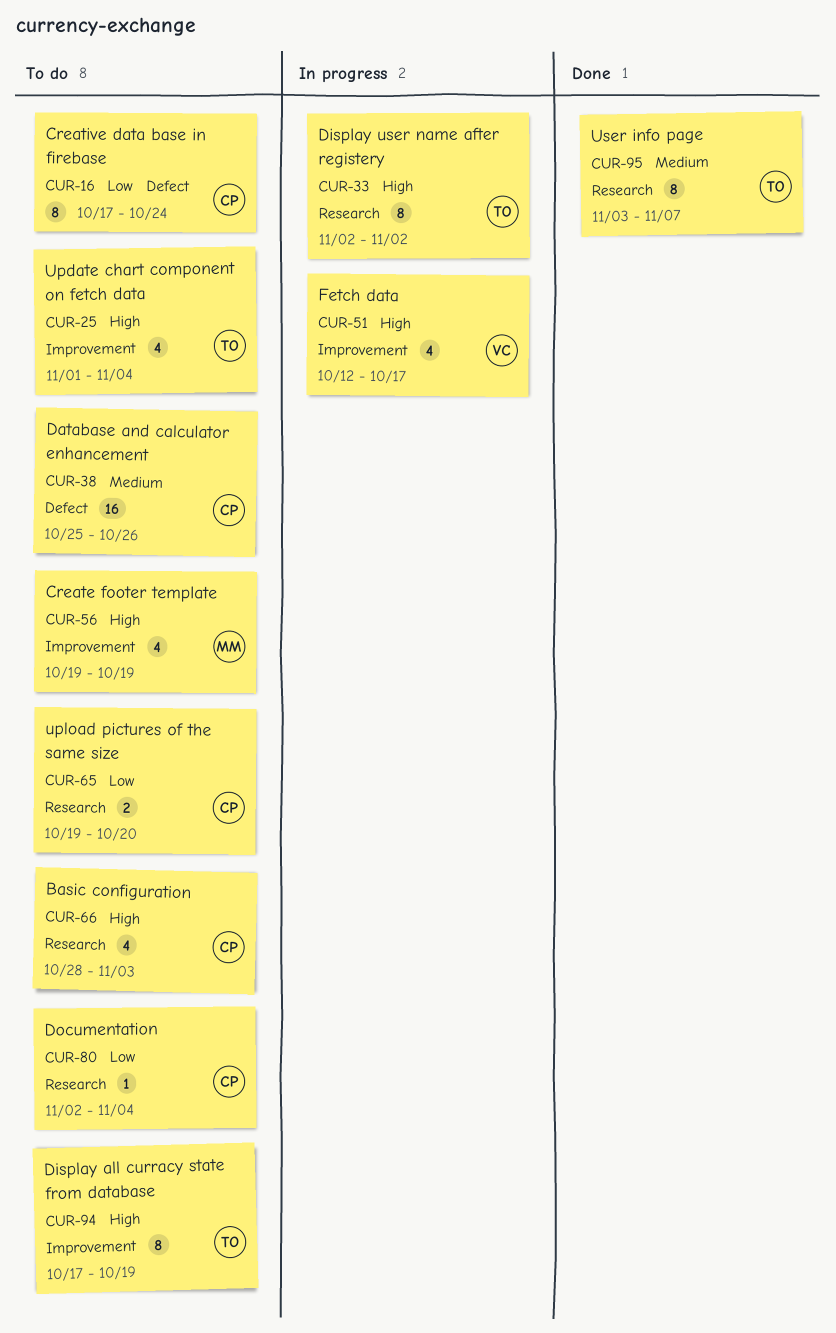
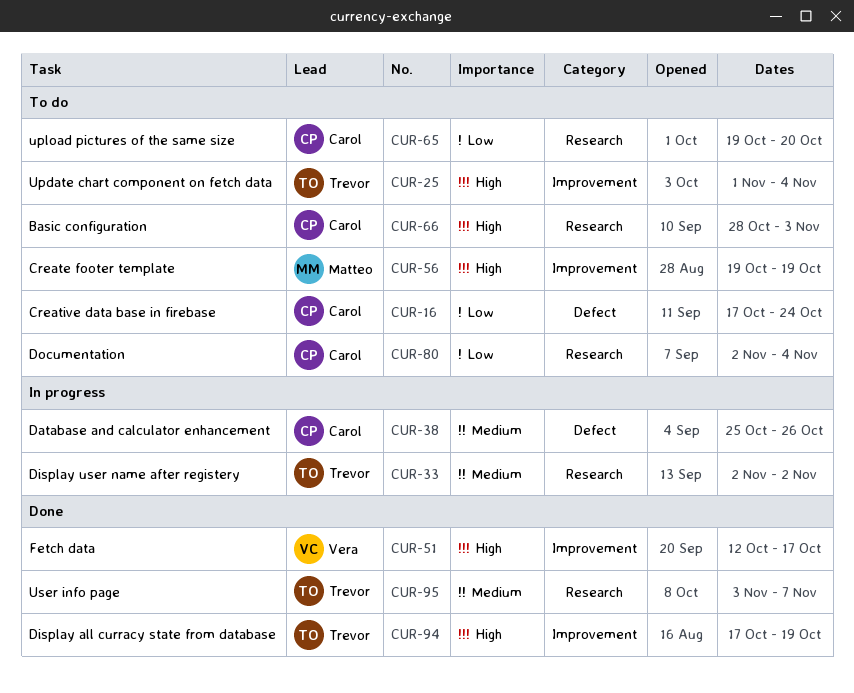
CUR-33, priority: High -> Medium
CUR-38, status: To do -> In progress
CUR-51, status: In progress -> Done
CUR-94, status: To do -> Done

